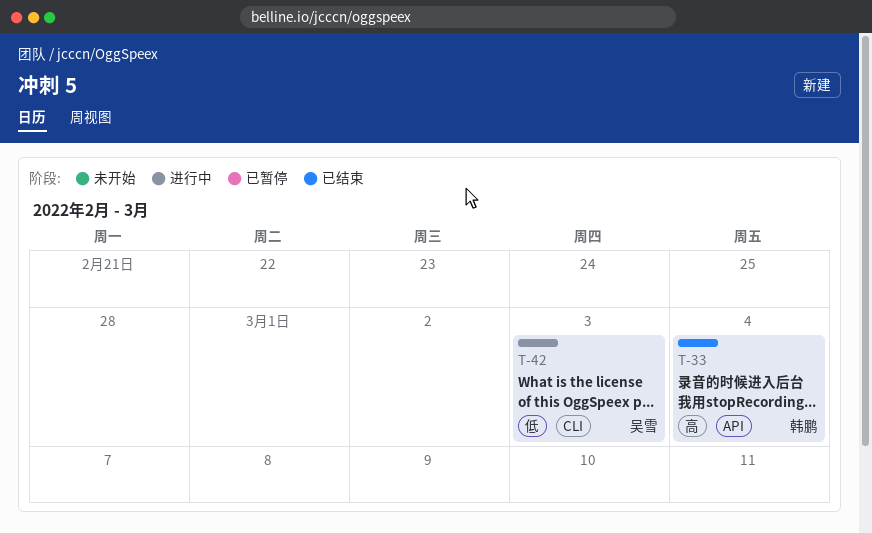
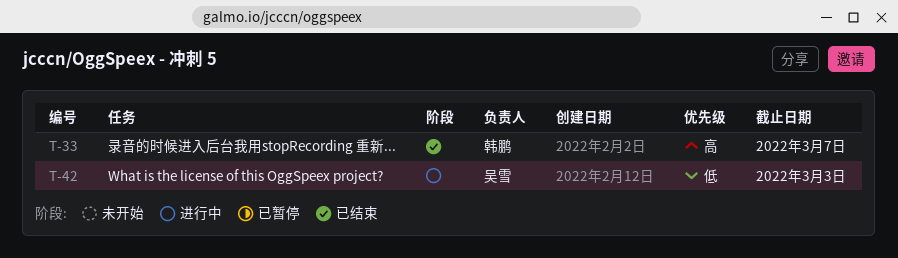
T-33, due: Mar 4 -> Mar 7

